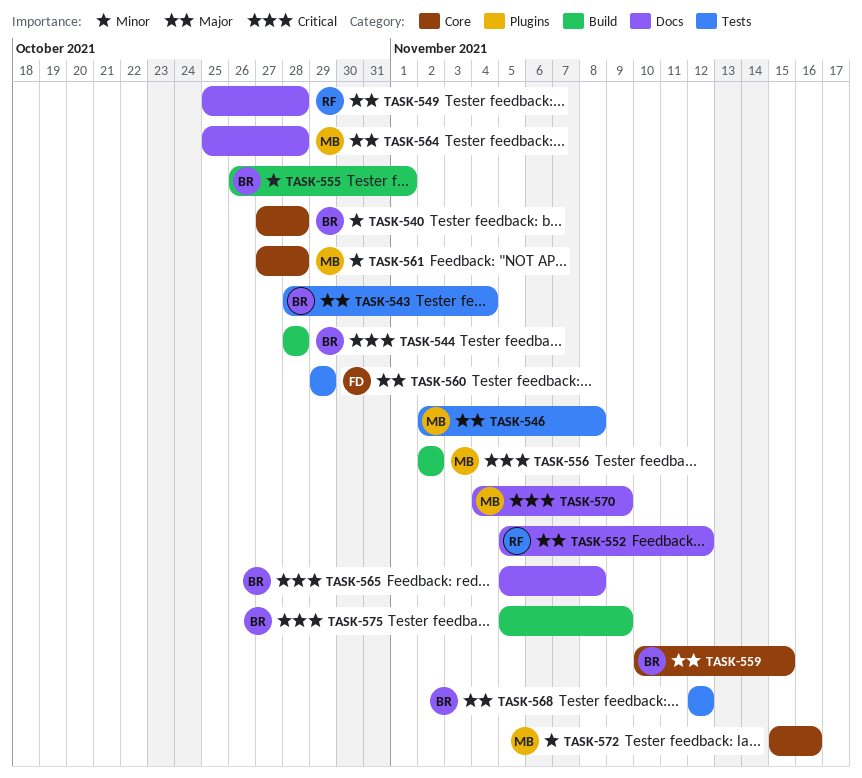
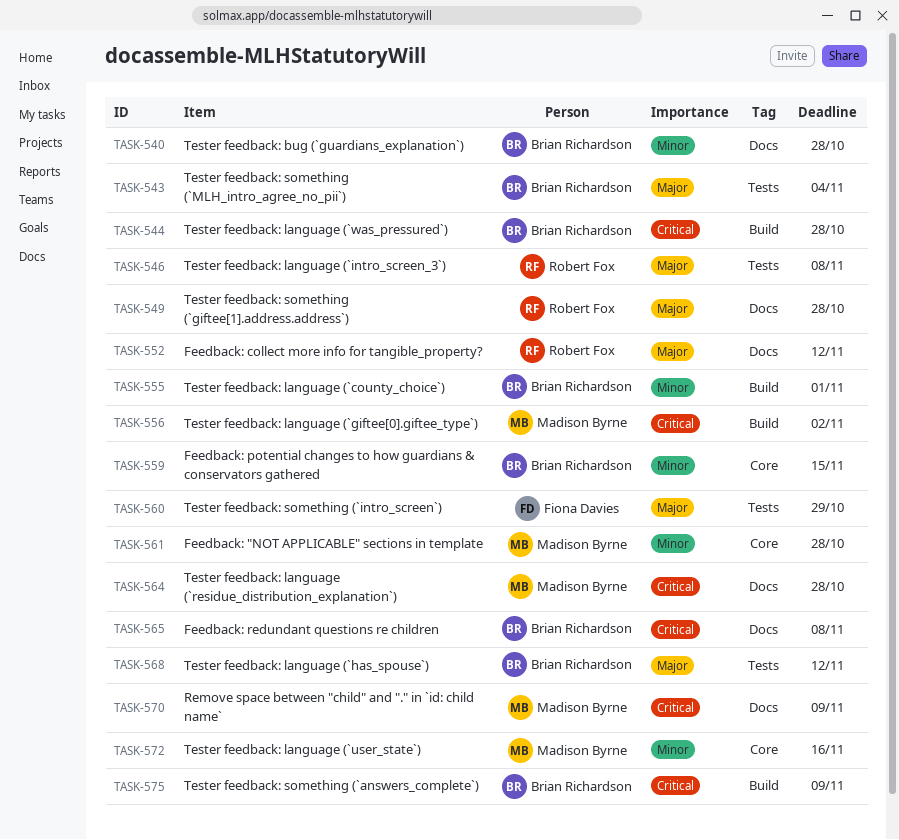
TASK-540, label: Core -> Docs
TASK-546, owner: Madison Byrne -> Robert Fox
TASK-559, priority: Major -> Minor
TASK-564, priority: Major -> Critical

